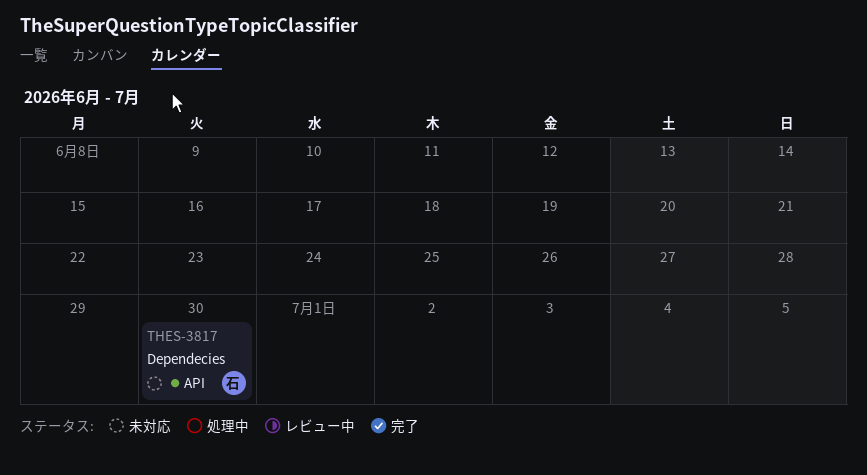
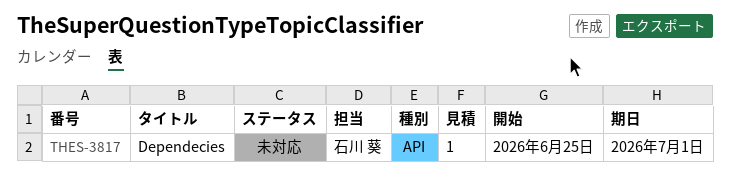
THES-3817, due: Jun 30 -> Jul 1

